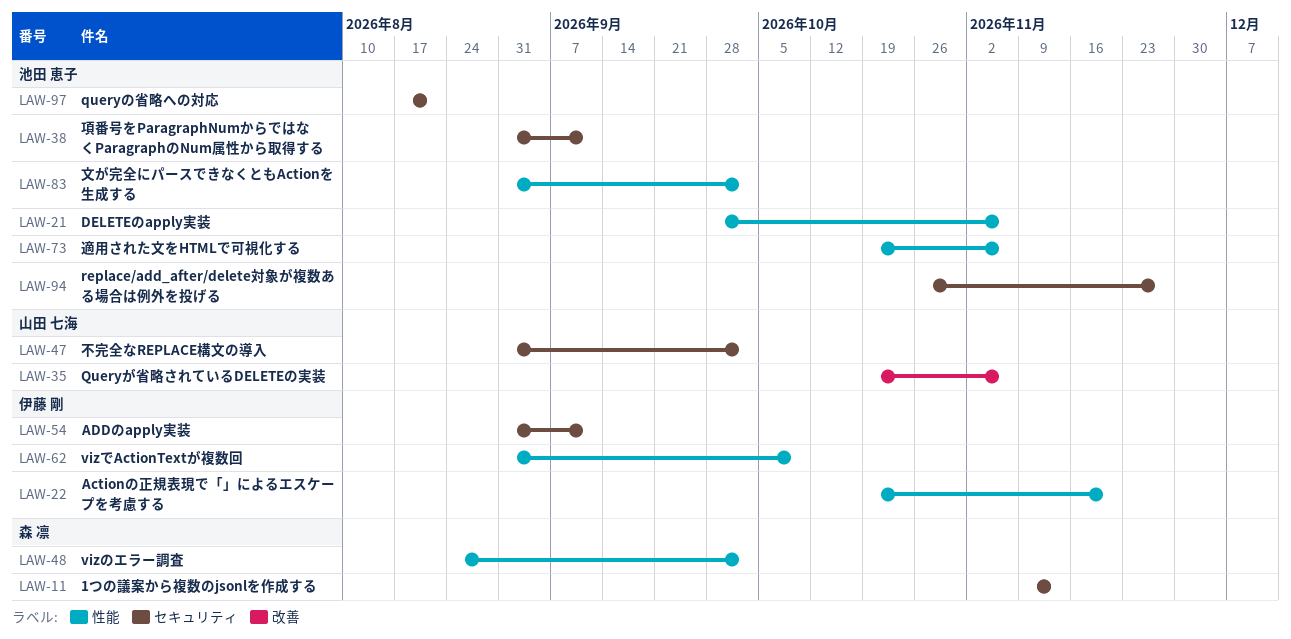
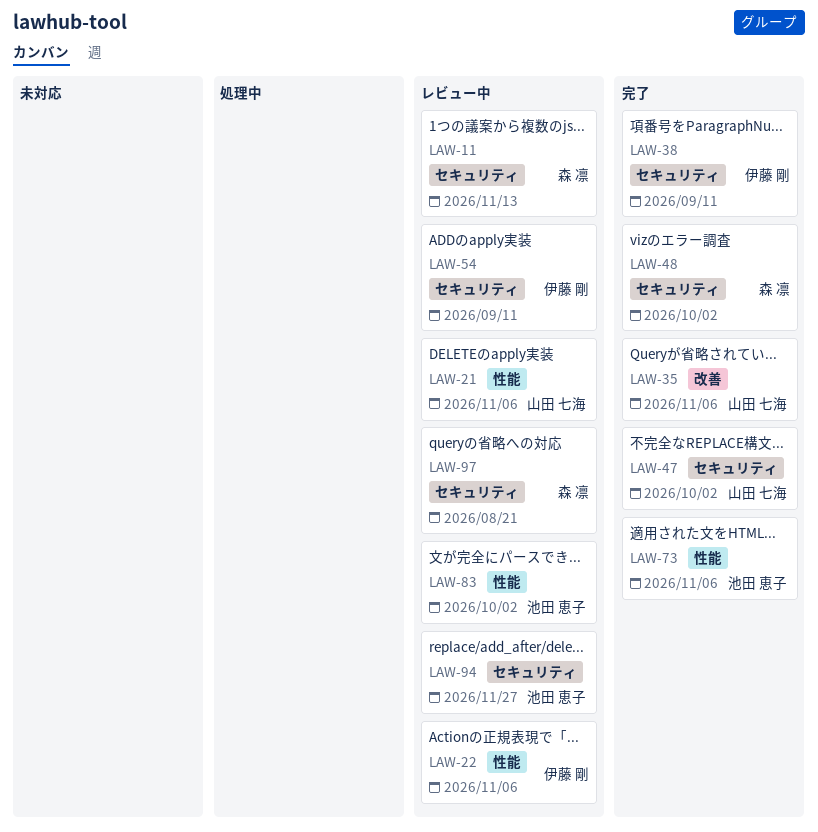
LAW-21, owner: 池田 恵子 -> 山田 七海
LAW-22, due: Nov 20 -> Nov 6
LAW-38, owner: 池田 恵子 -> 伊藤 剛
LAW-48, label: 性能 -> セキュリティ
LAW-62: present -> none
LAW-97, owner: 池田 恵子 -> 森 凛

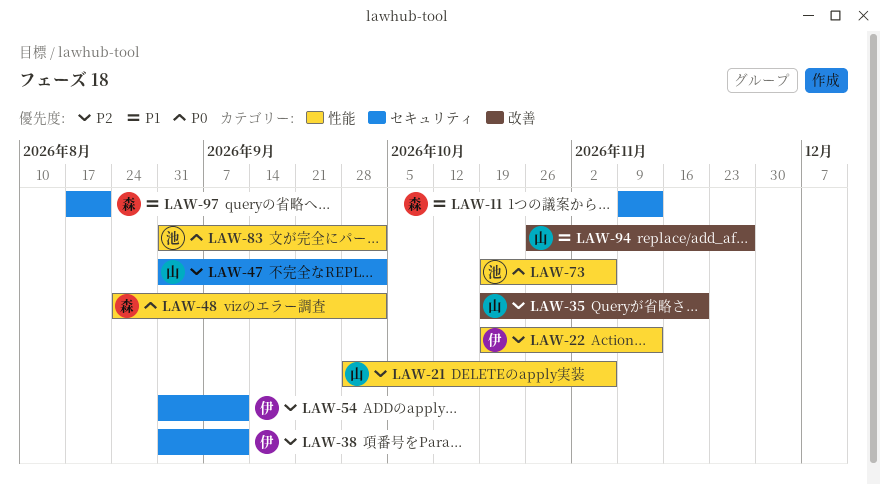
LAW-22, due: Nov 6 -> Nov 13
LAW-35, due: Nov 6 -> Nov 20
LAW-48, label: セキュリティ -> 性能
LAW-94, owner: 池田 恵子 -> 山田 七海
LAW-94, label: セキュリティ -> 改善

